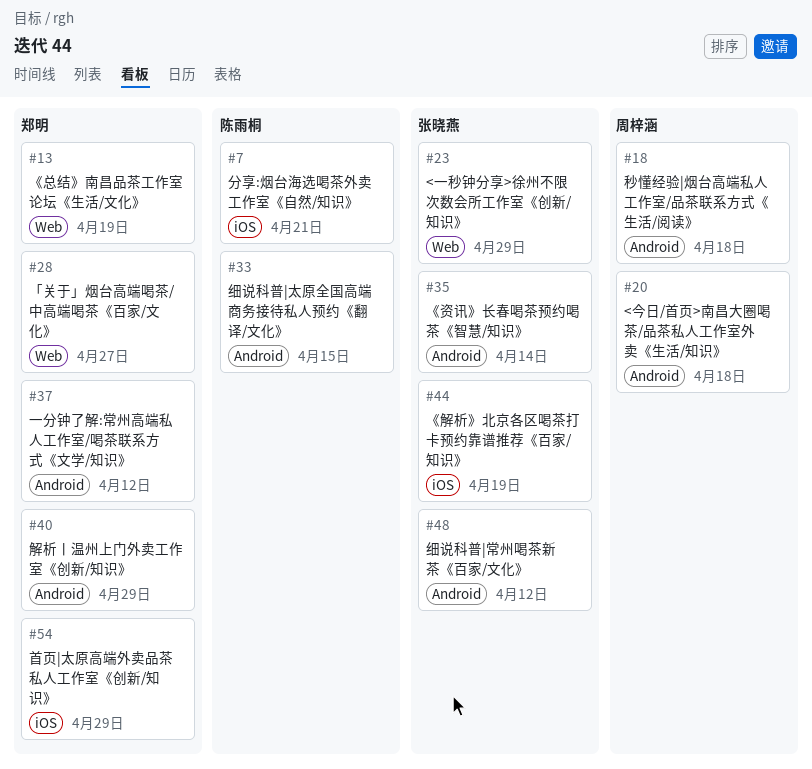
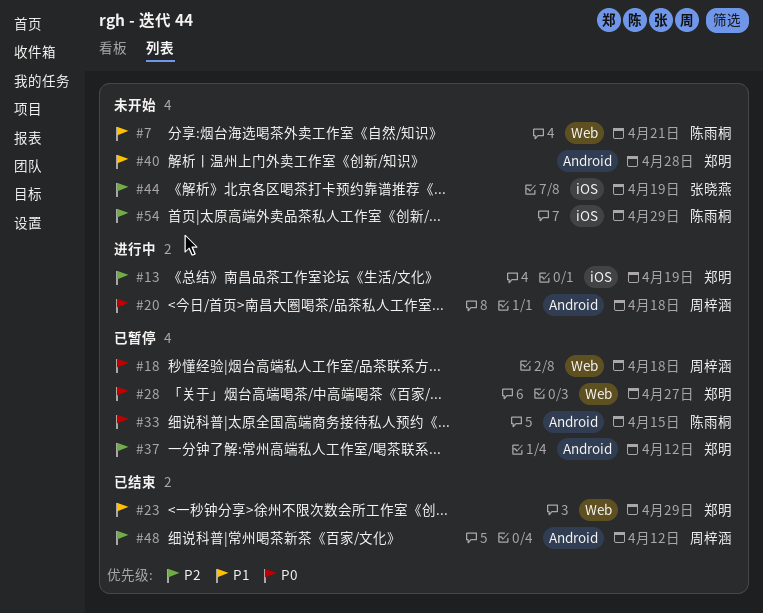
#7, label: iOS -> Web
#13, label: Web -> iOS
#18, label: Android -> Web
#23, owner: 张晓燕 -> 郑明
#35: present -> none
#40, due: Apr 29 -> Apr 28
#48, owner: 张晓燕 -> 周梓涵
#54, owner: 郑明 -> 陈雨桐

